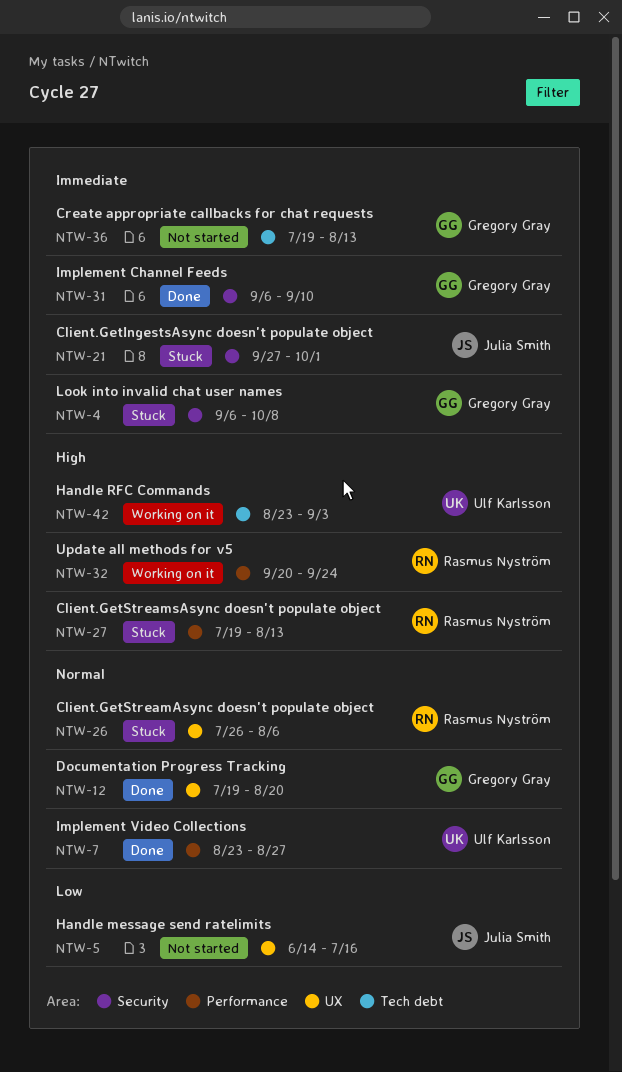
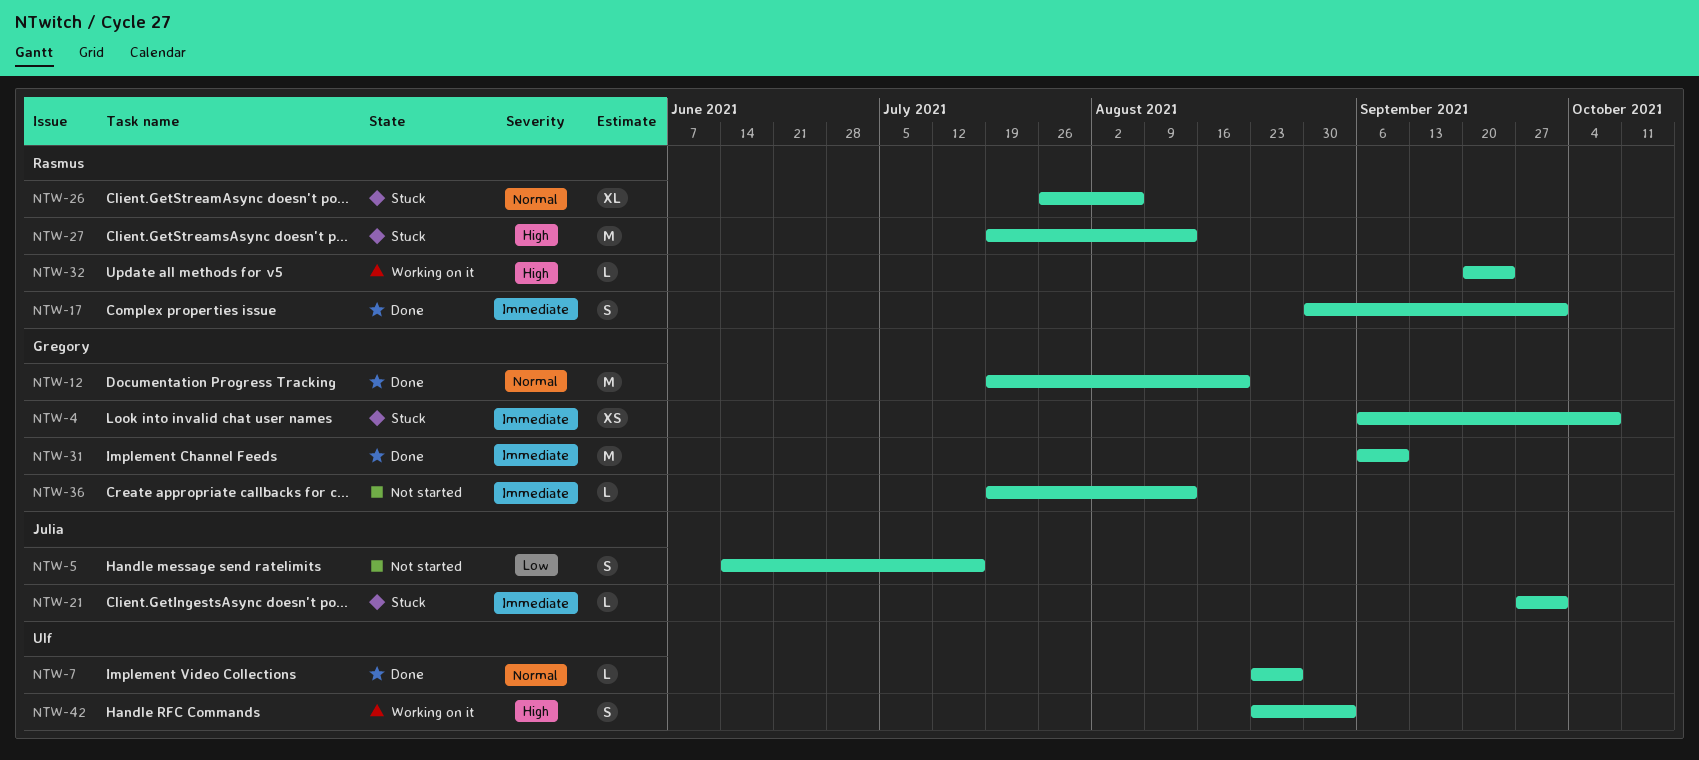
NTW-17: none -> present

